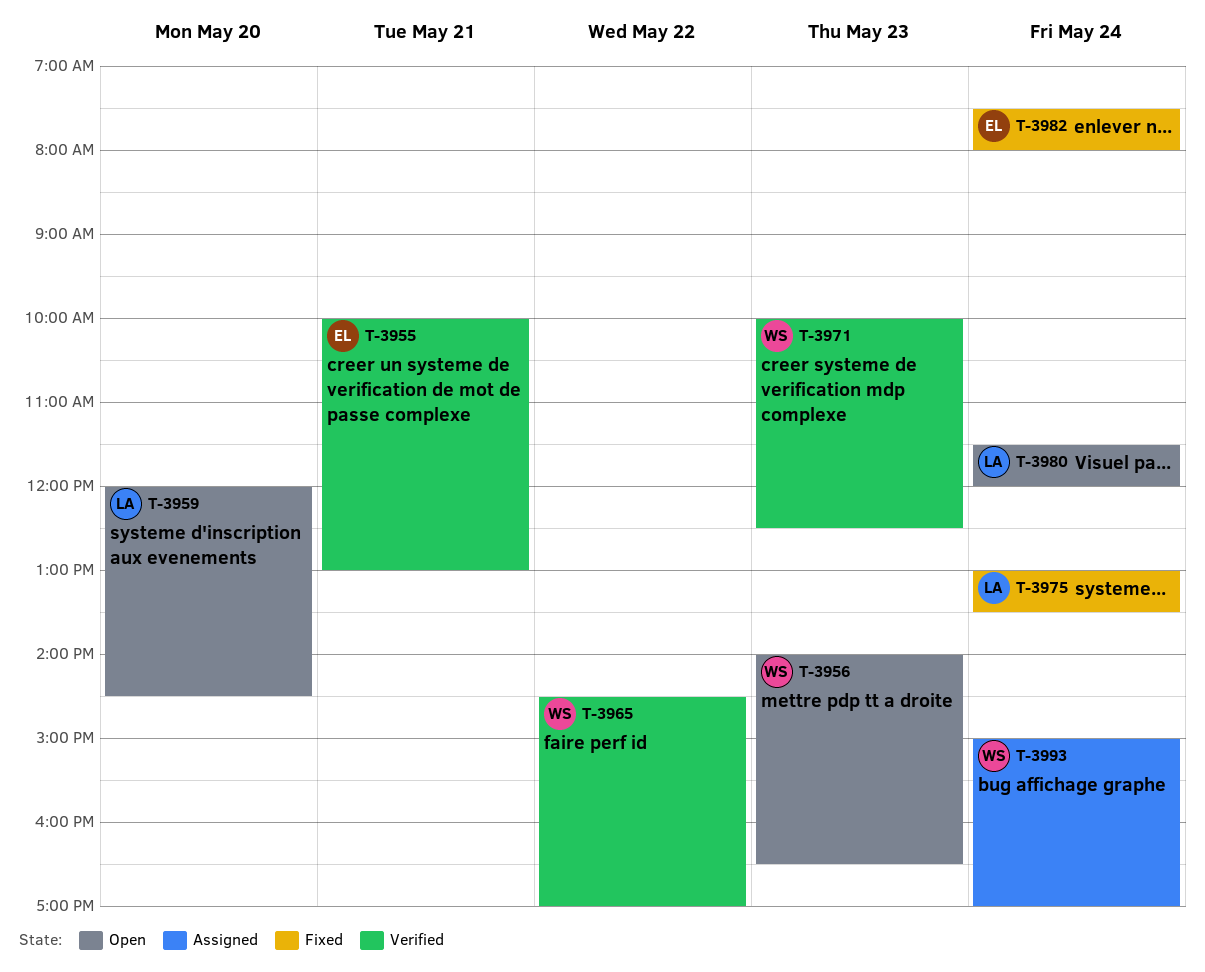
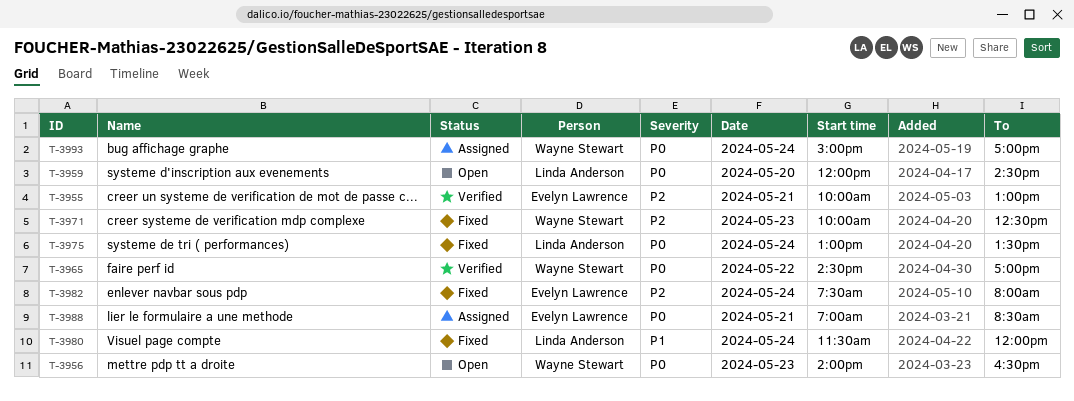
T-3971, status: Verified -> Fixed
T-3980, status: Open -> Fixed
T-3988: none -> present

